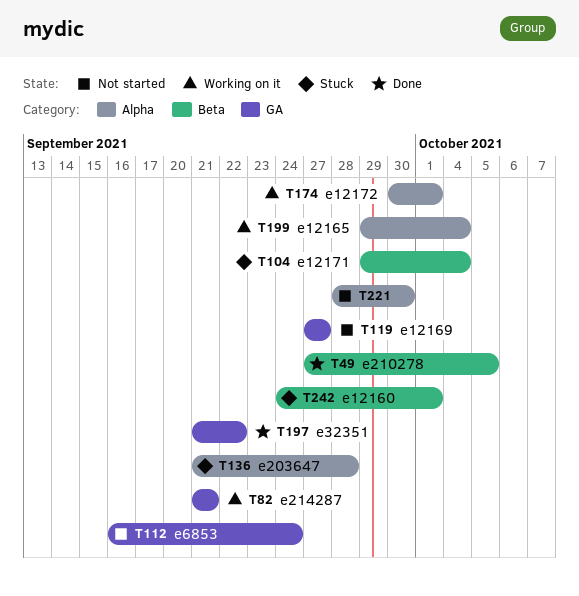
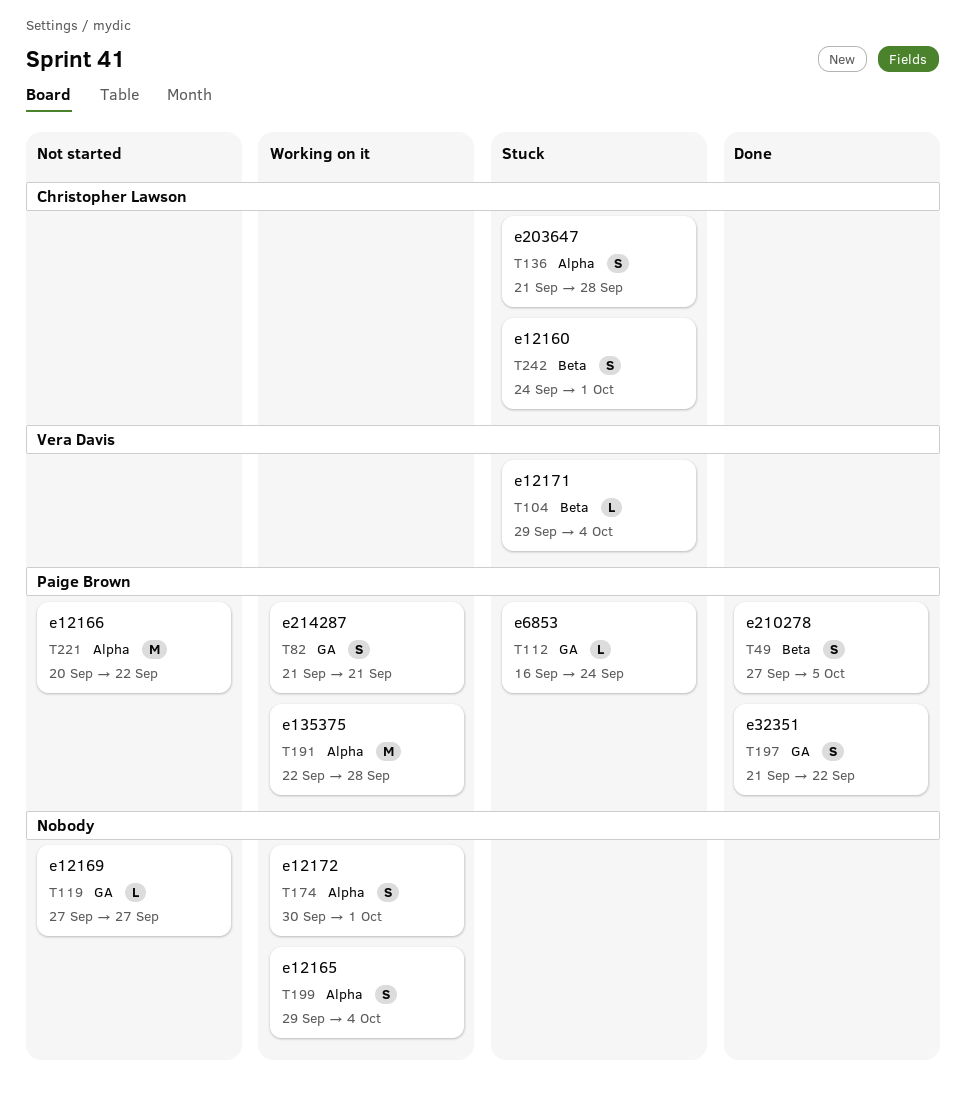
T112, status: Not started -> Stuck
T191: none -> present
T221, start: Sep 28 -> Sep 20
T221, due: Sep 30 -> Sep 22

